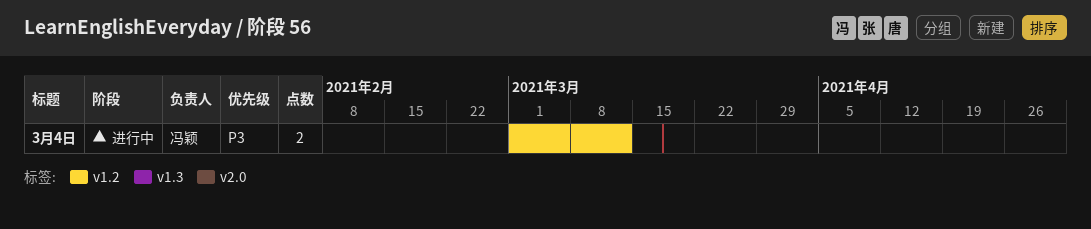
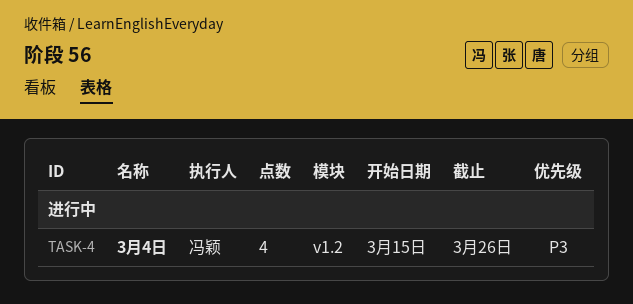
3月4日, estimate: 2 -> 4
3月4日, start: Mar 1 -> Mar 15
3月4日, due: Mar 12 -> Mar 26

